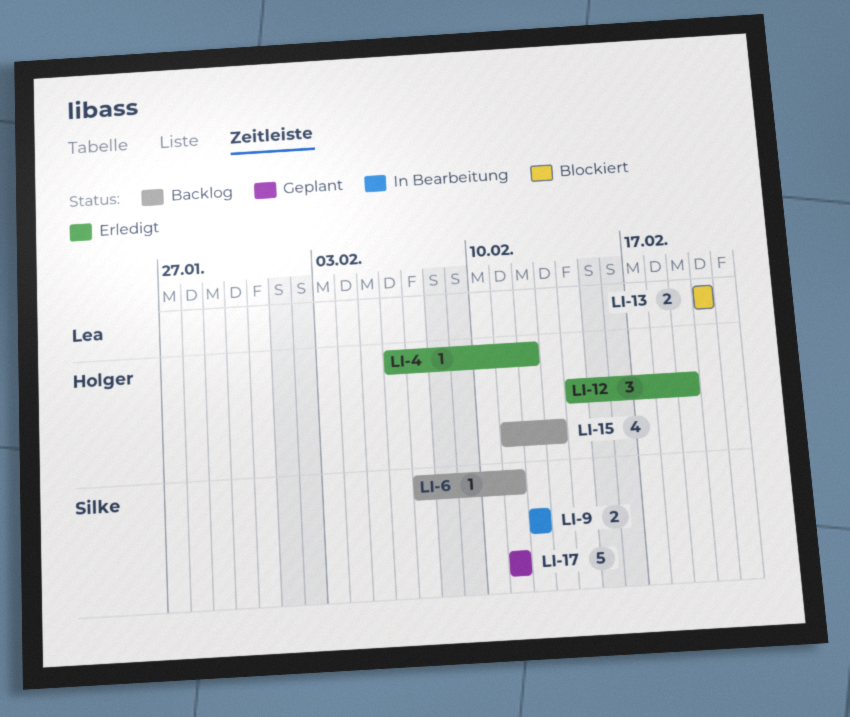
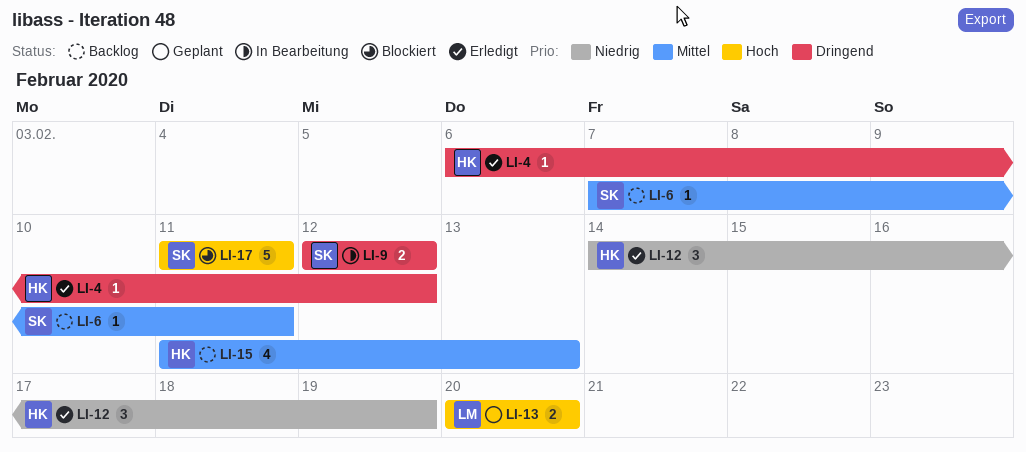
LI-13, status: Blockiert -> Geplant
LI-17, status: Geplant -> Blockiert

